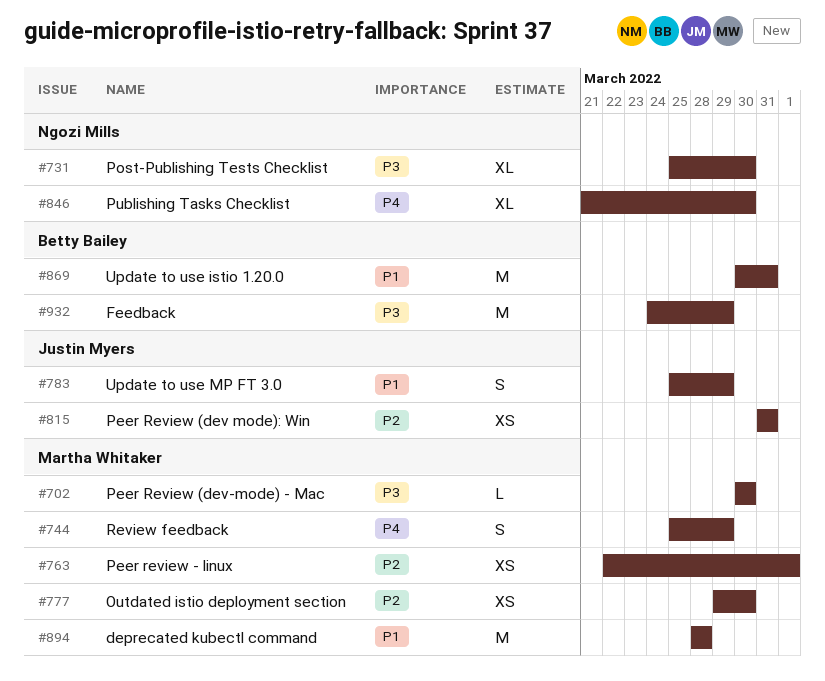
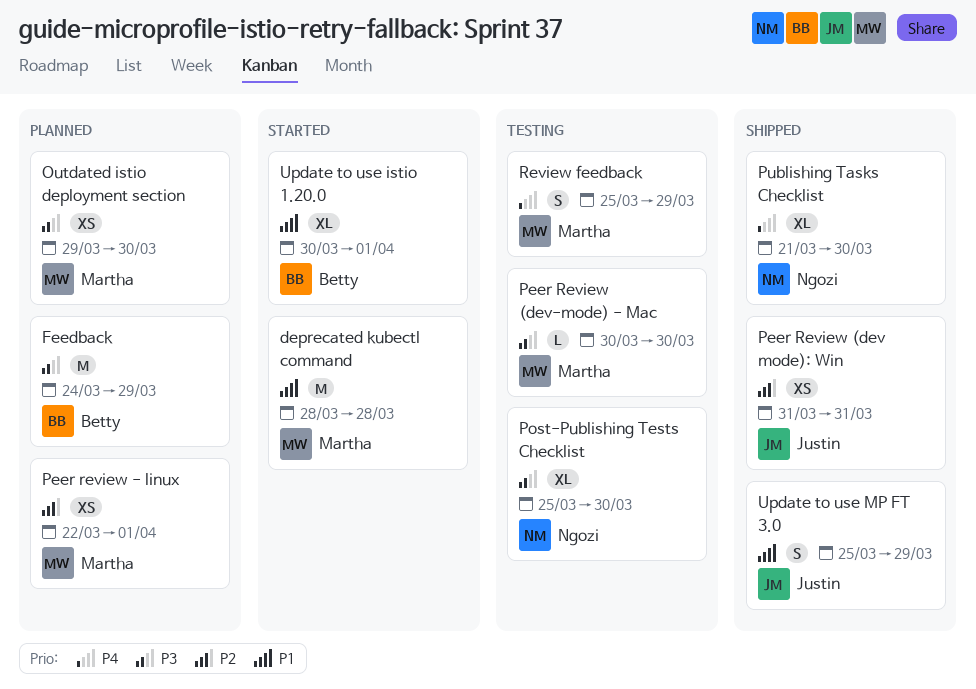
Outdated istio deployment section, priority: P2 -> P3
Update to use istio 1.20.0, estimate: M -> XL
Update to use istio 1.20.0, due: Mar 31 -> Apr 1

